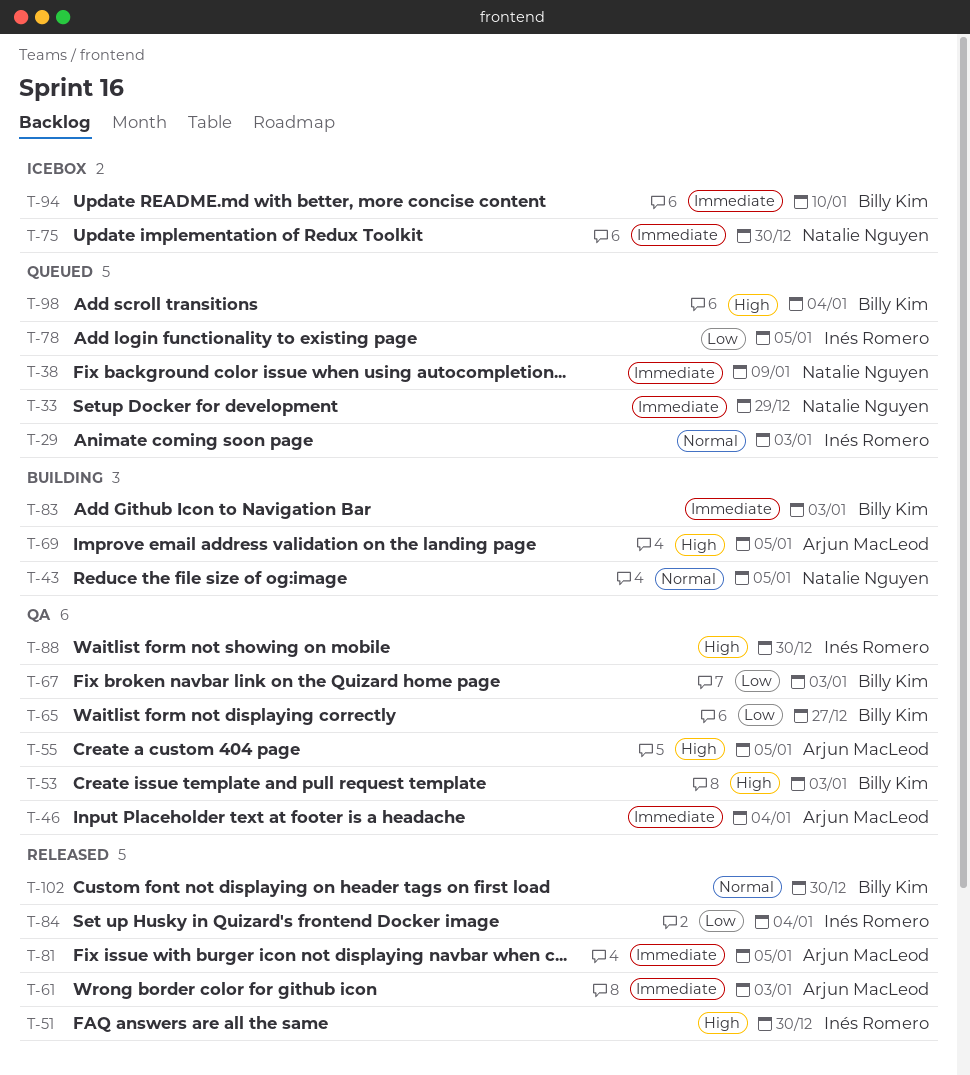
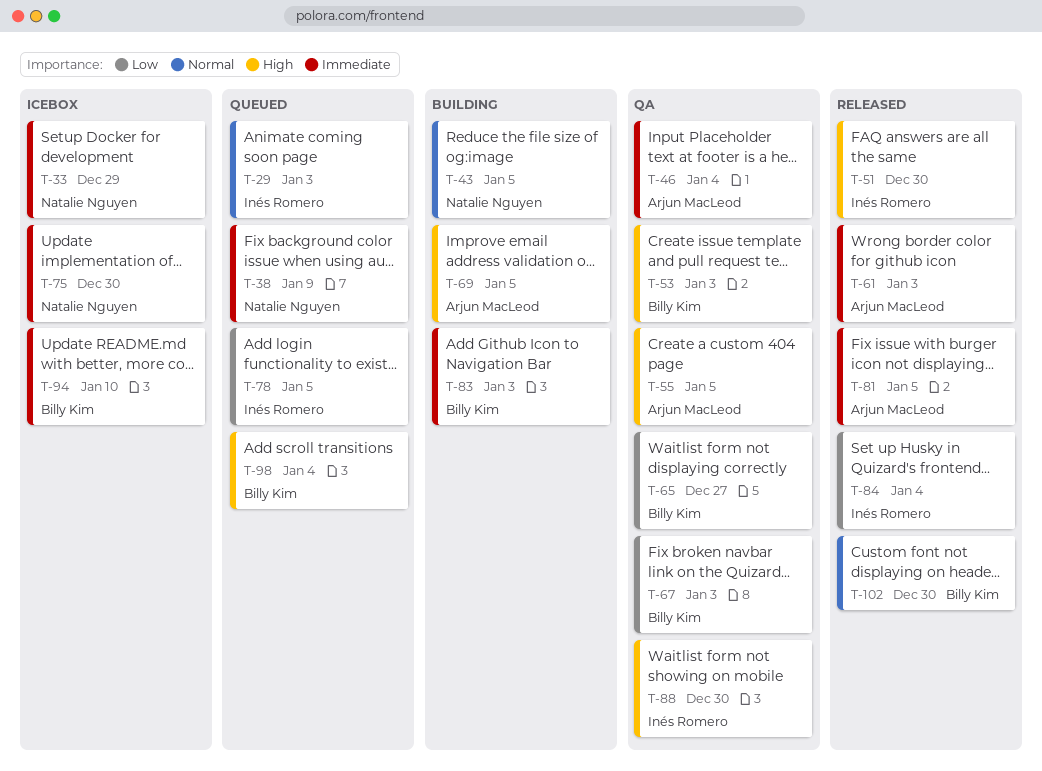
T-33, status: Queued -> Icebox

